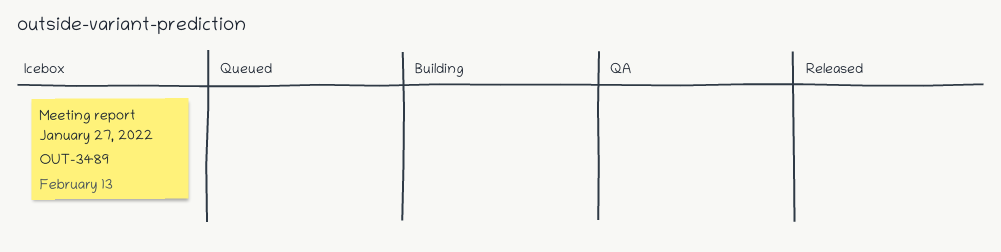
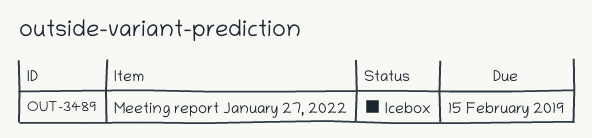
OUT-3489, due: Feb 13 -> Feb 15

